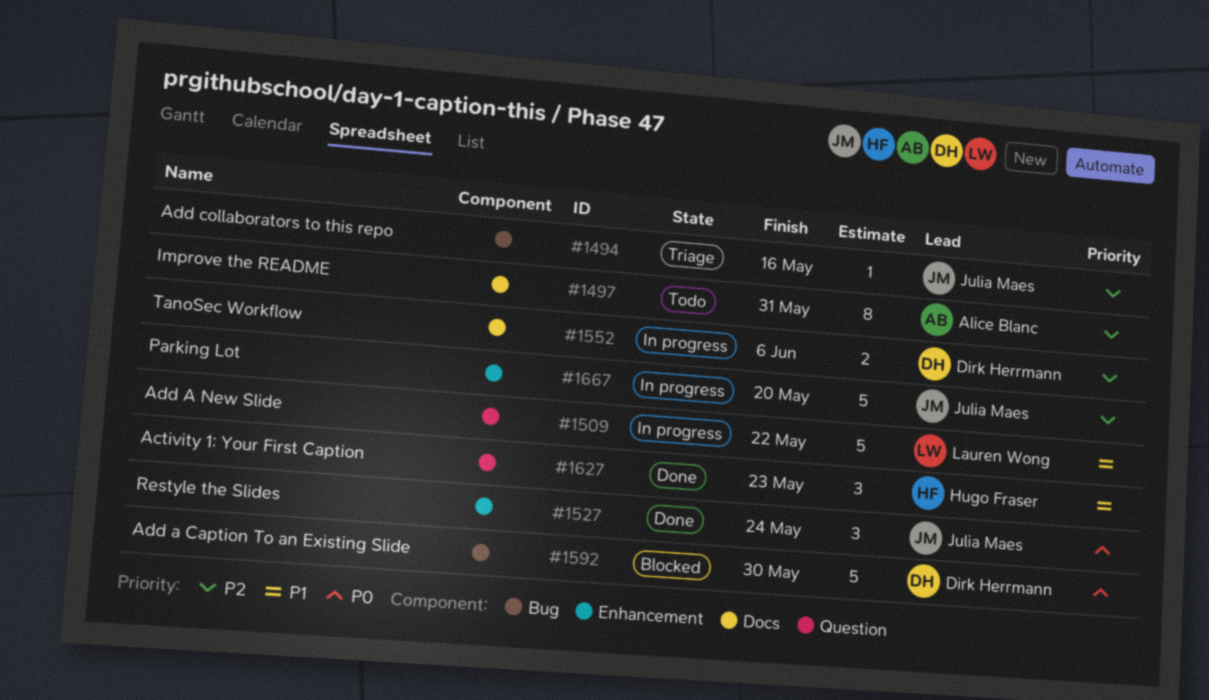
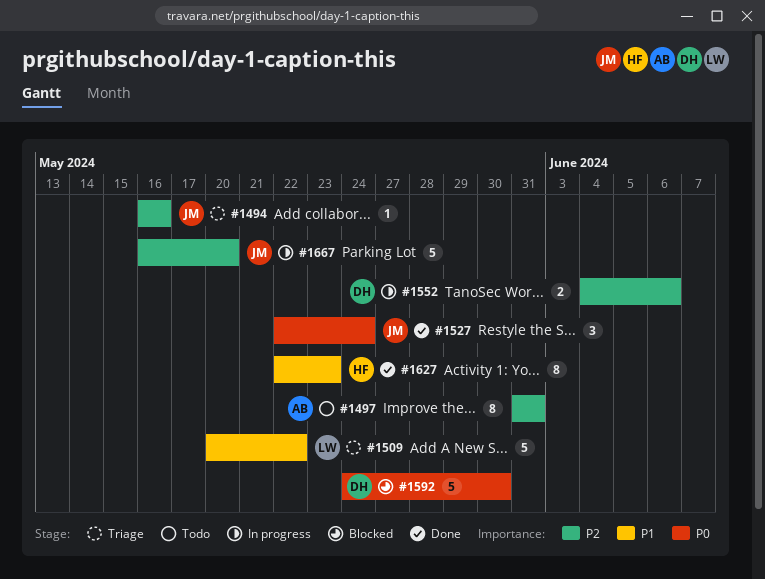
#1509, status: In progress -> Triage
#1627, estimate: 3 -> 8

